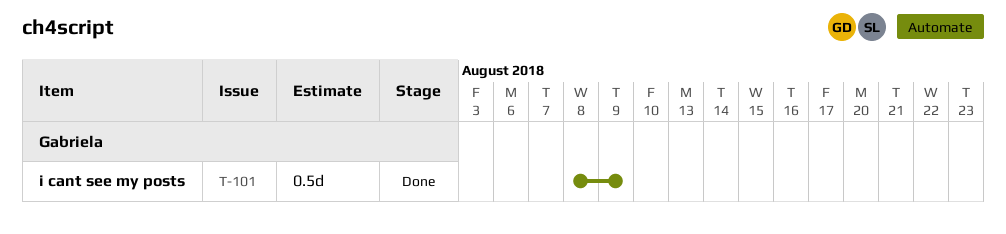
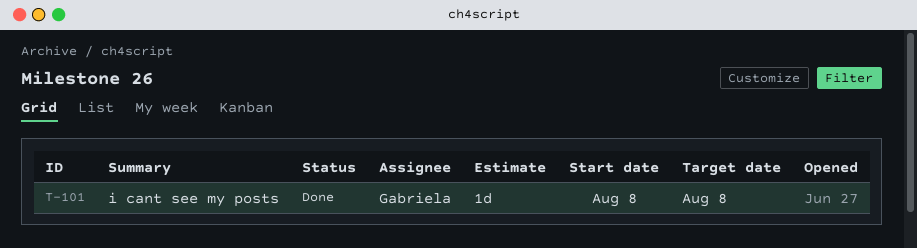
T-101, estimate: 0.5d -> 1d
T-101, due: Aug 9 -> Aug 8

